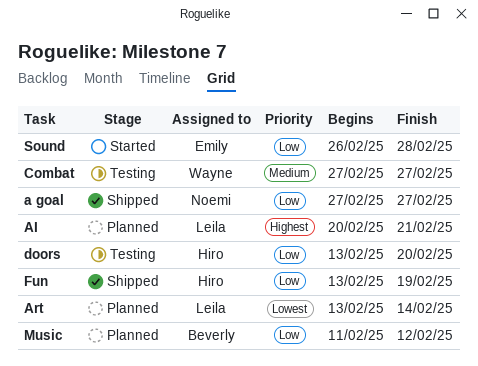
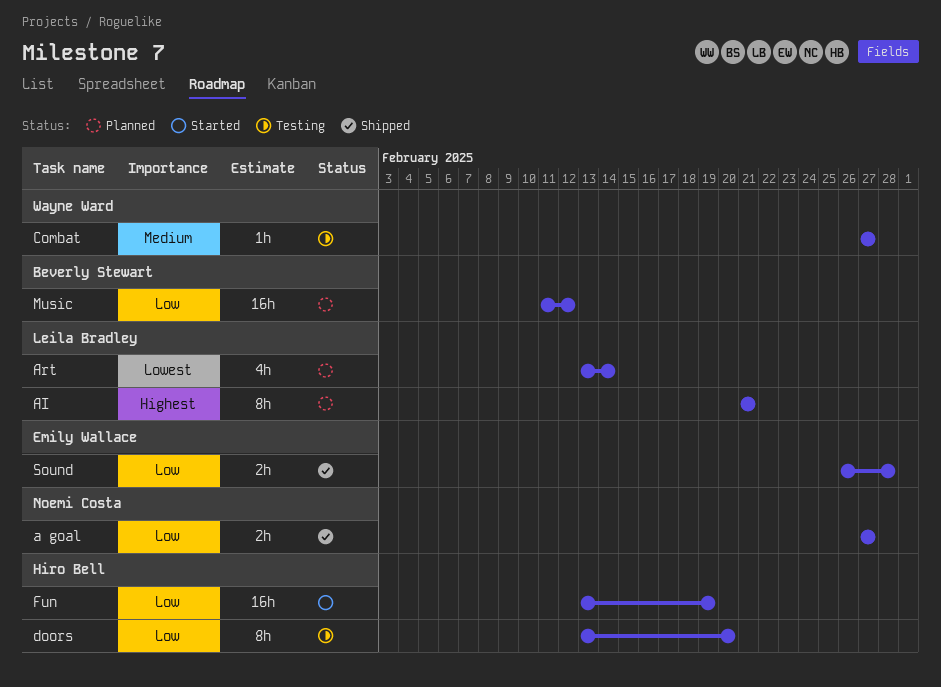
AI, start: Feb 20 -> Feb 21
Fun, status: Shipped -> Started
Sound, status: Started -> Shipped

